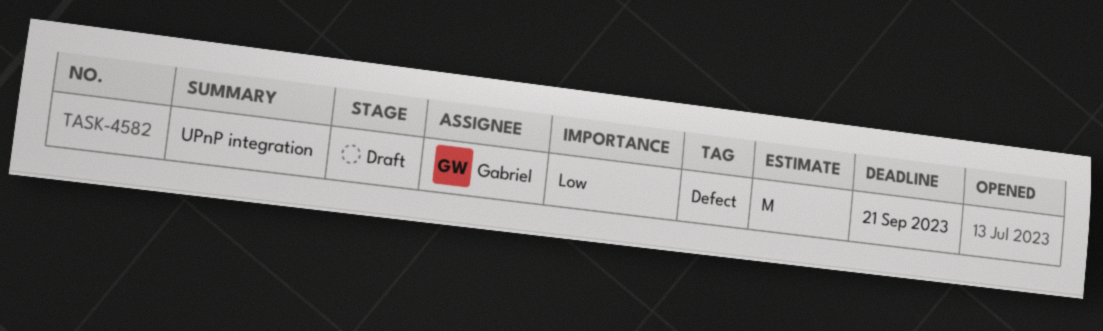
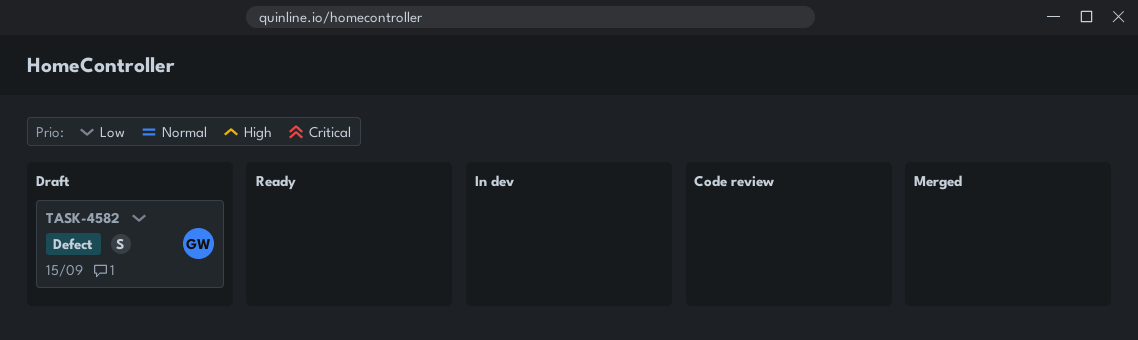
TASK-4582, estimate: M -> S
TASK-4582, due: Sep 21 -> Sep 15

